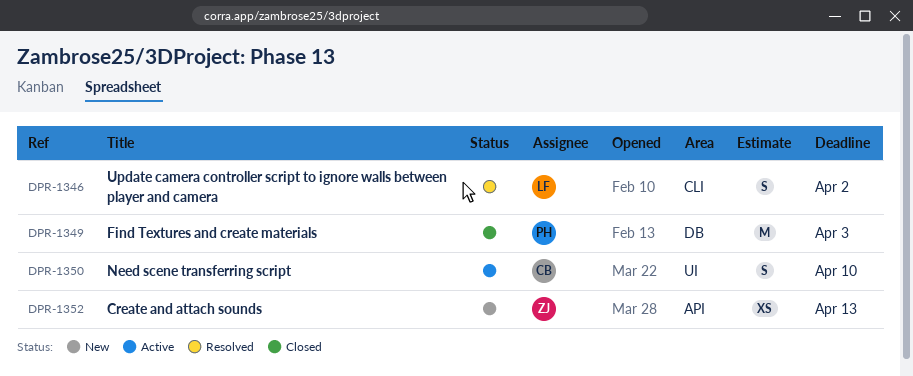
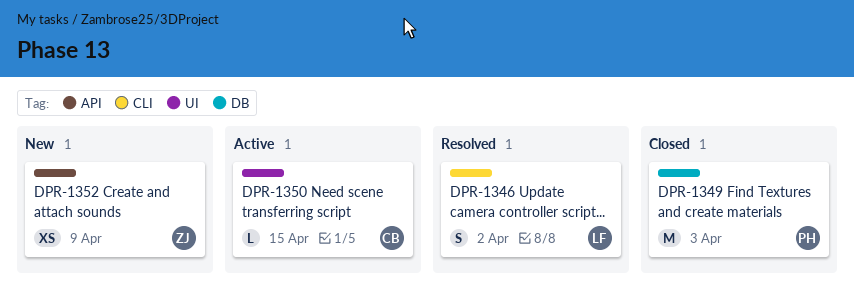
DPR-1350, estimate: S -> L
DPR-1350, due: Apr 10 -> Apr 15
DPR-1352, due: Apr 13 -> Apr 9

